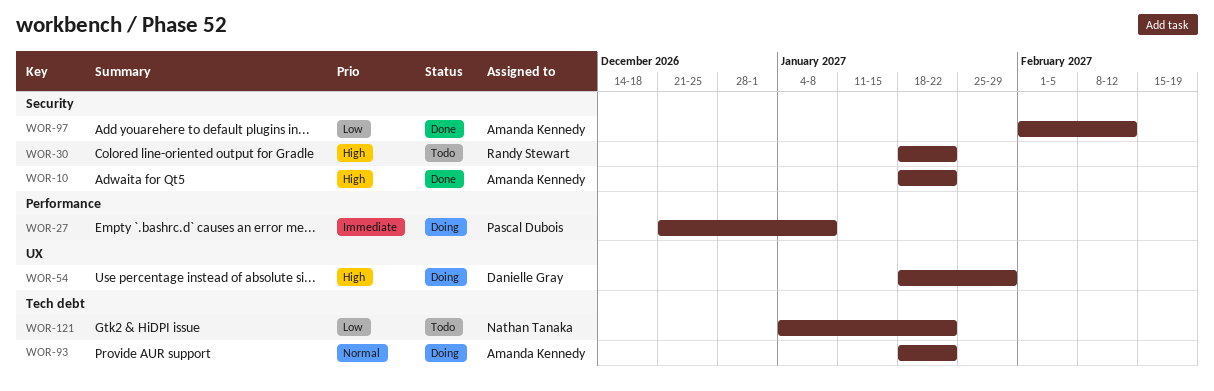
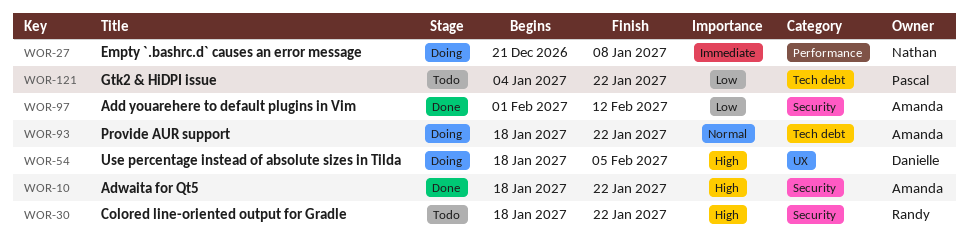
WOR-27, owner: Pascal Dubois -> Nathan Tanaka
WOR-54, due: Jan 29 -> Feb 5
WOR-121, owner: Nathan Tanaka -> Pascal Dubois

